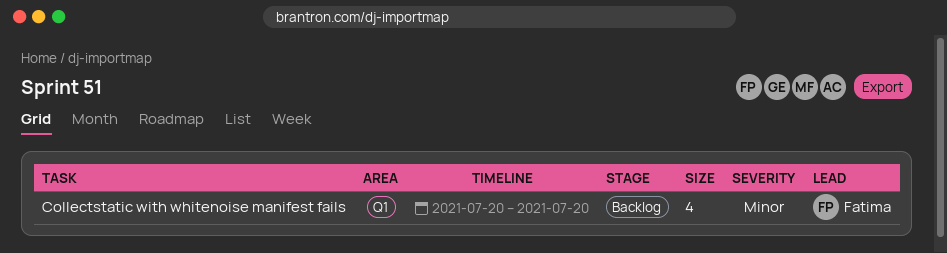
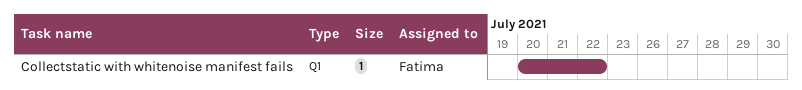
Collectstatic with whitenoise manifest fails, estimate: 4 -> 1
Collectstatic with whitenoise manifest fails, due: Jul 20 -> Jul 22

